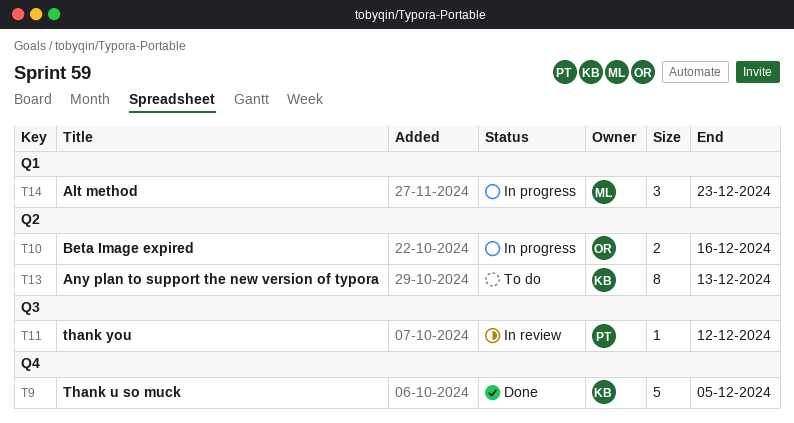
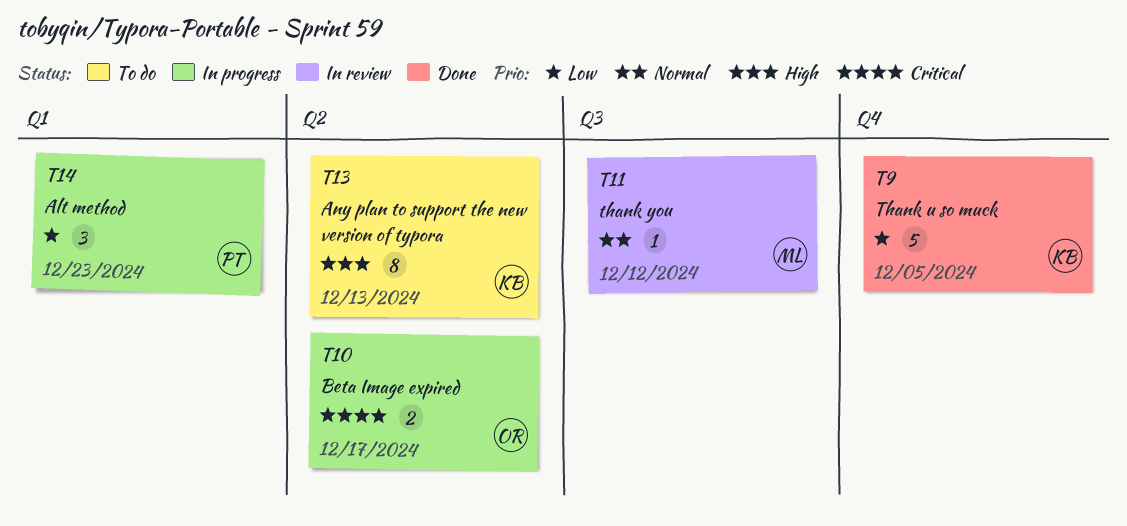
T10, due: Dec 16 -> Dec 17
T11, owner: PT -> ML
T14, owner: ML -> PT

